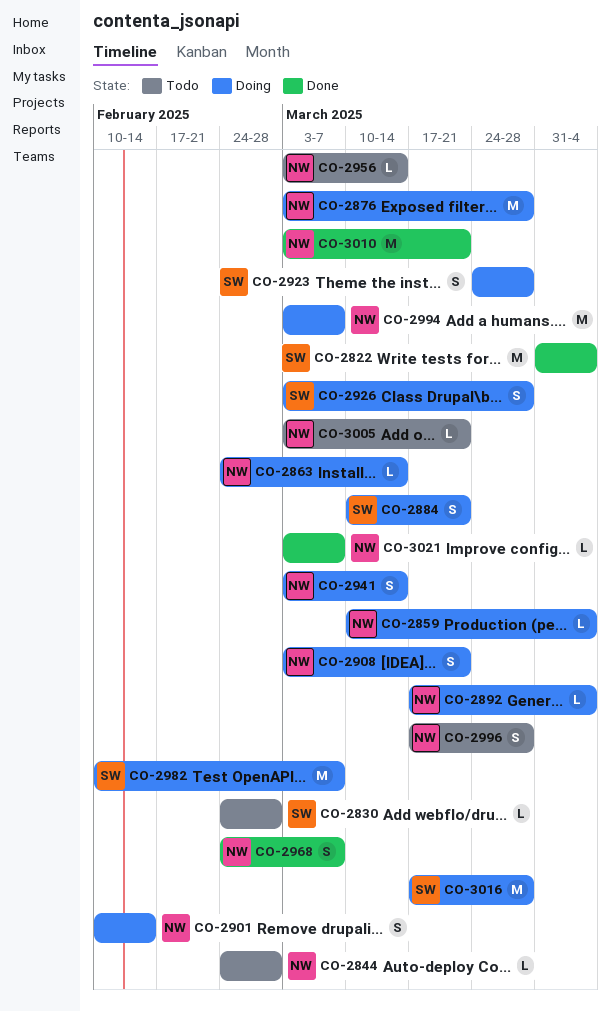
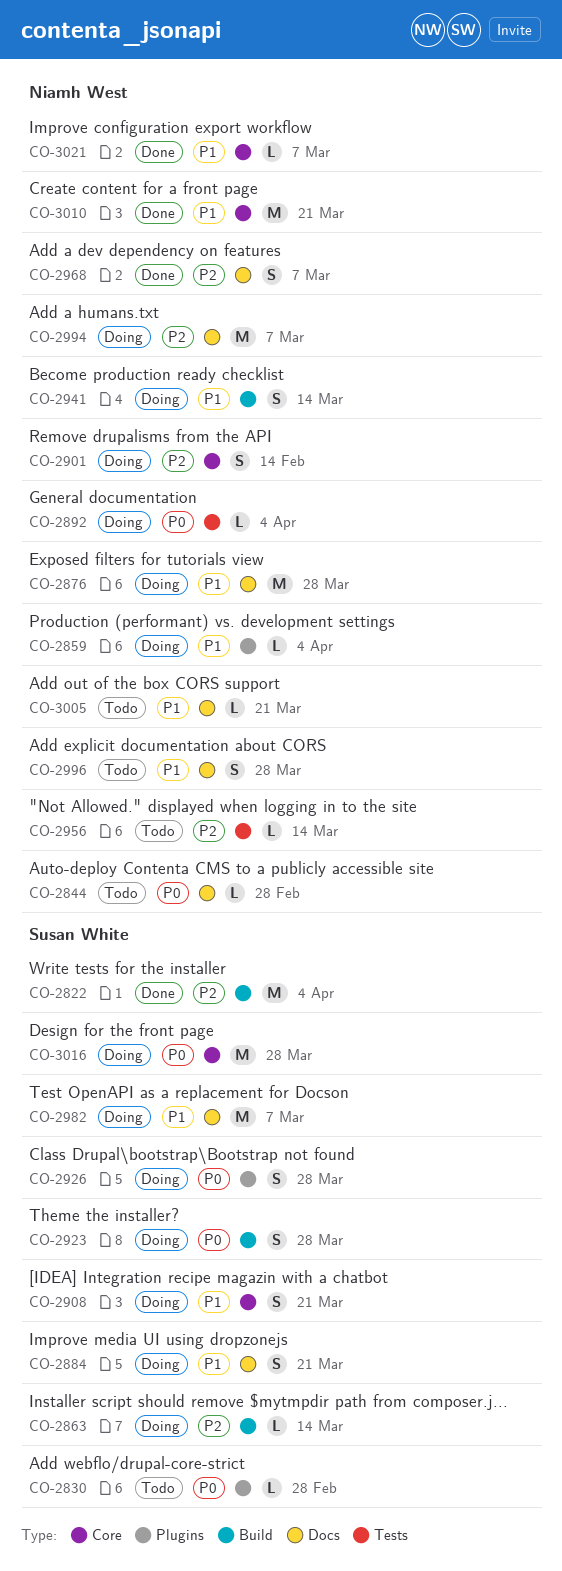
CO-2863, owner: Niamh West -> Susan White
CO-2908, owner: Niamh West -> Susan White

